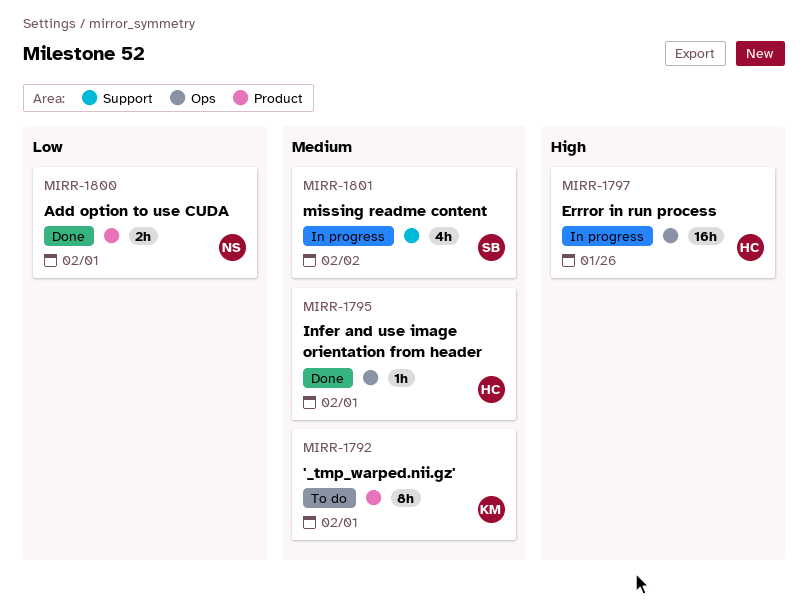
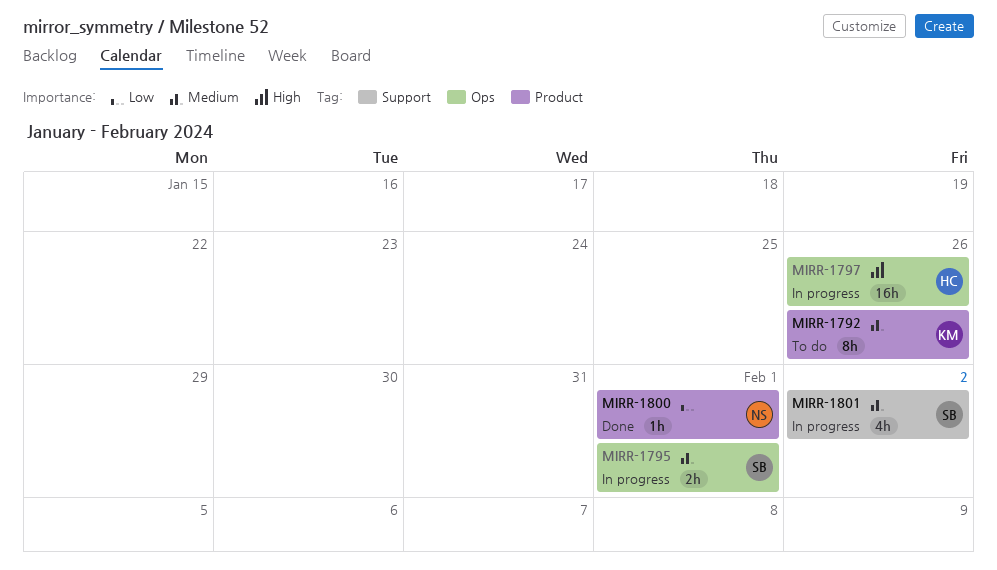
MIRR-1792, due: Feb 1 -> Jan 26
MIRR-1795, status: Done -> In progress
MIRR-1795, owner: HC -> SB
MIRR-1795, estimate: 1h -> 2h
MIRR-1800, estimate: 2h -> 1h

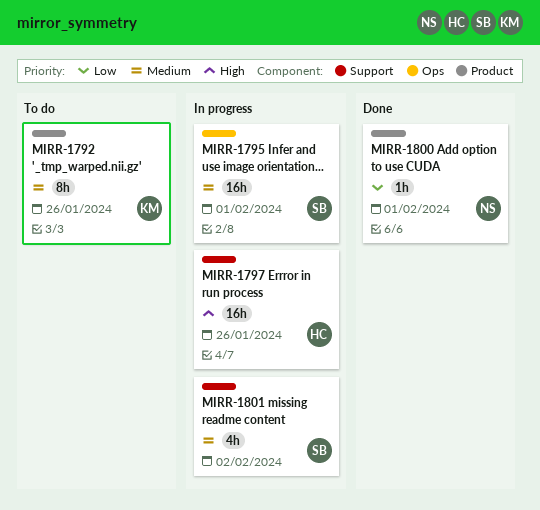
MIRR-1795, estimate: 2h -> 16h
MIRR-1797, label: Ops -> Support

